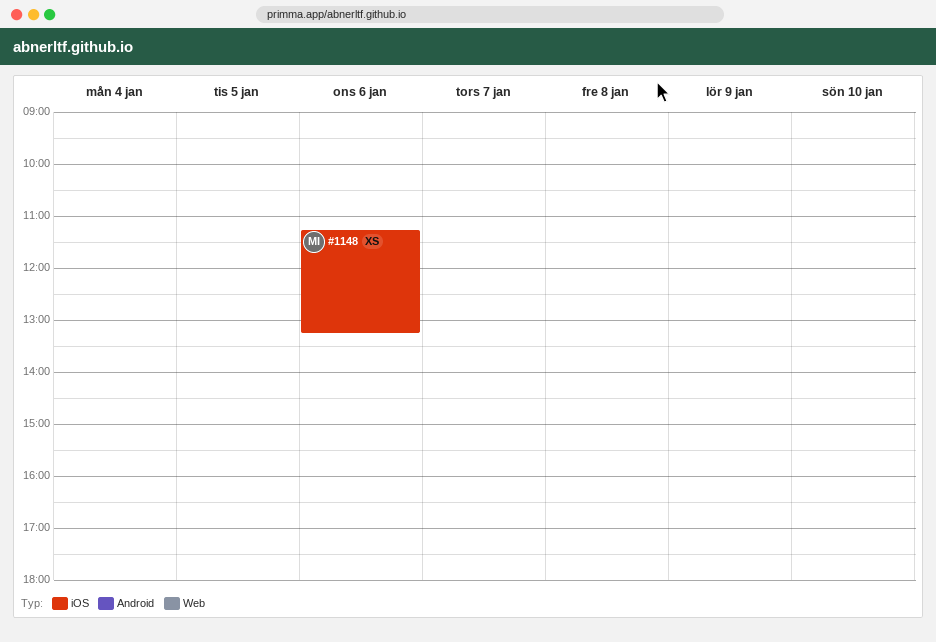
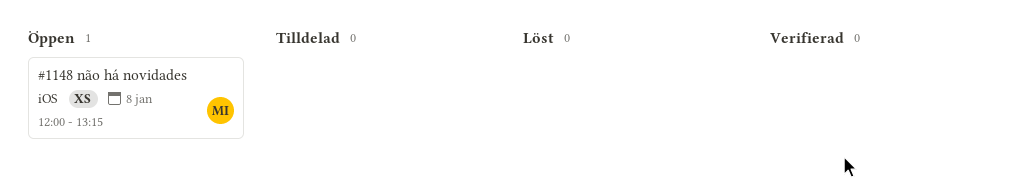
#1148, day: Jan 6 -> Jan 8
#1148, begins: 11:15 -> 12:00

